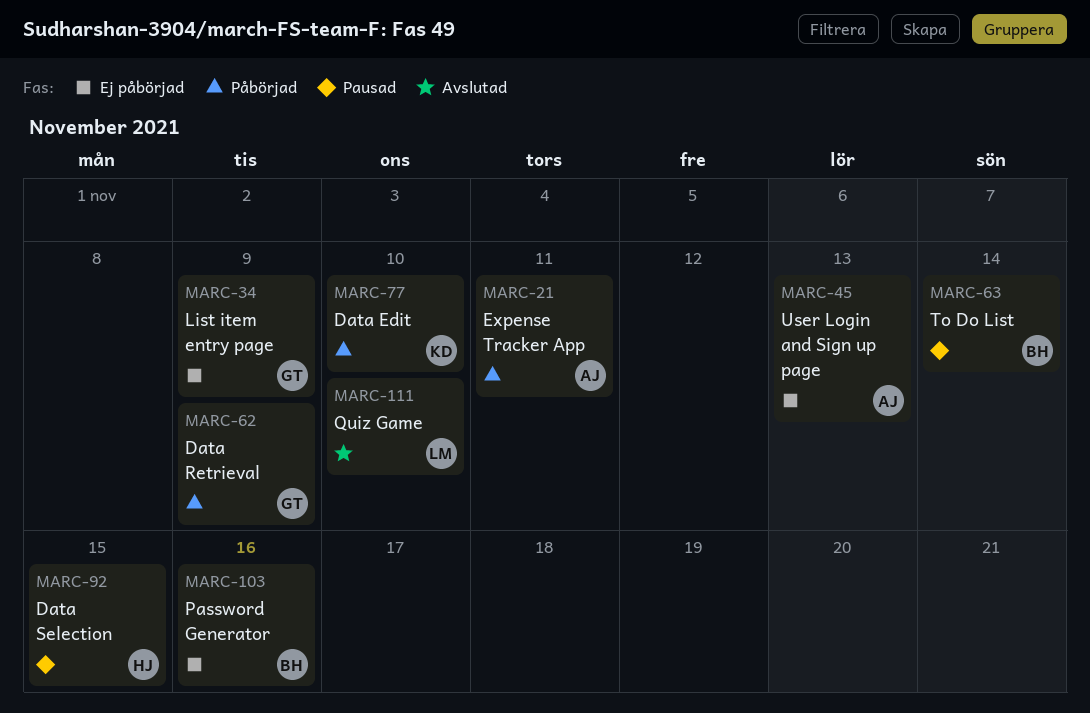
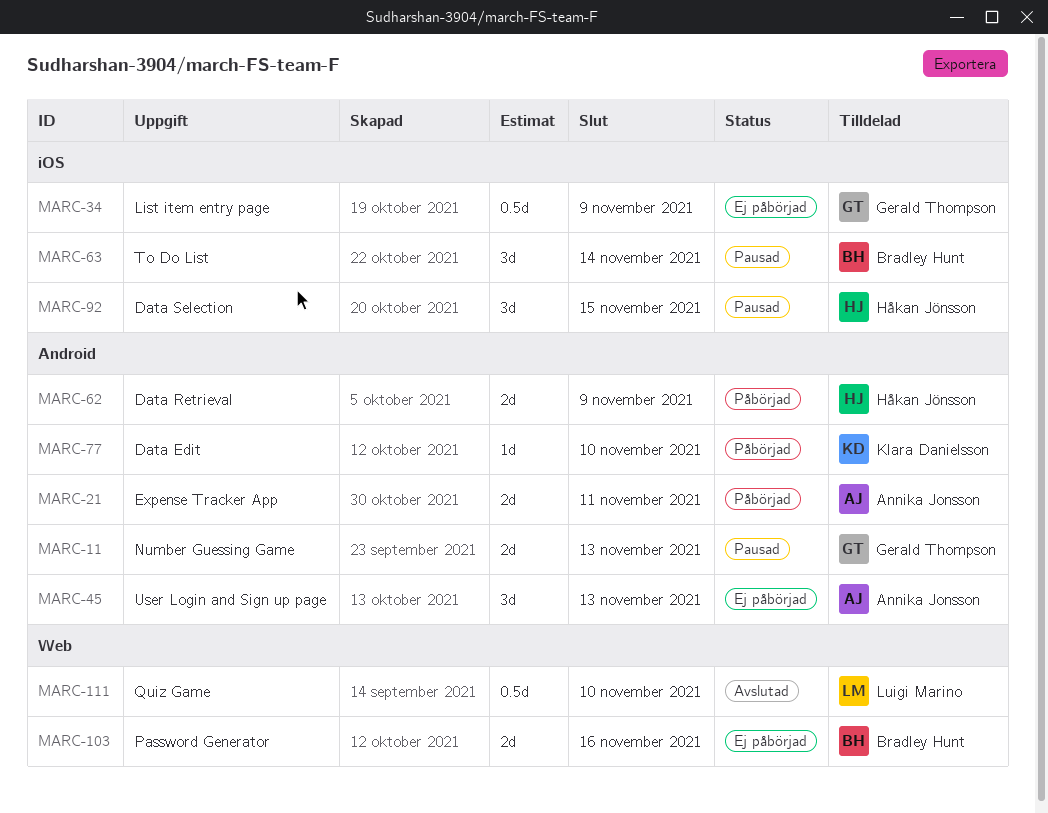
MARC-11: none -> present
MARC-62, owner: Gerald Thompson -> Håkan Jönsson

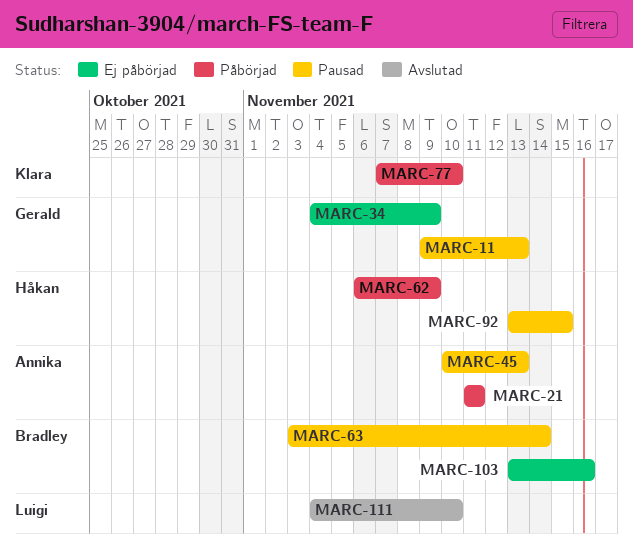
MARC-45, status: Ej påbörjad -> Pausad

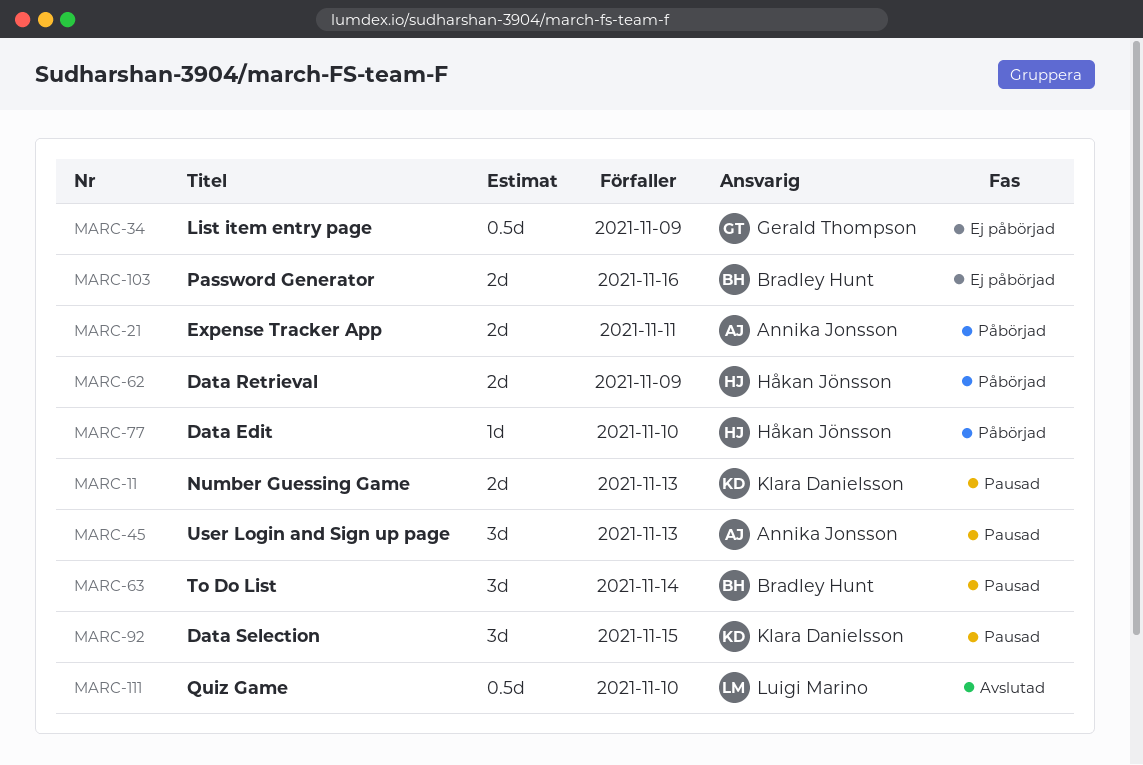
MARC-11, owner: Gerald Thompson -> Klara Danielsson
MARC-77, owner: Klara Danielsson -> Håkan Jönsson
MARC-92, owner: Håkan Jönsson -> Klara Danielsson

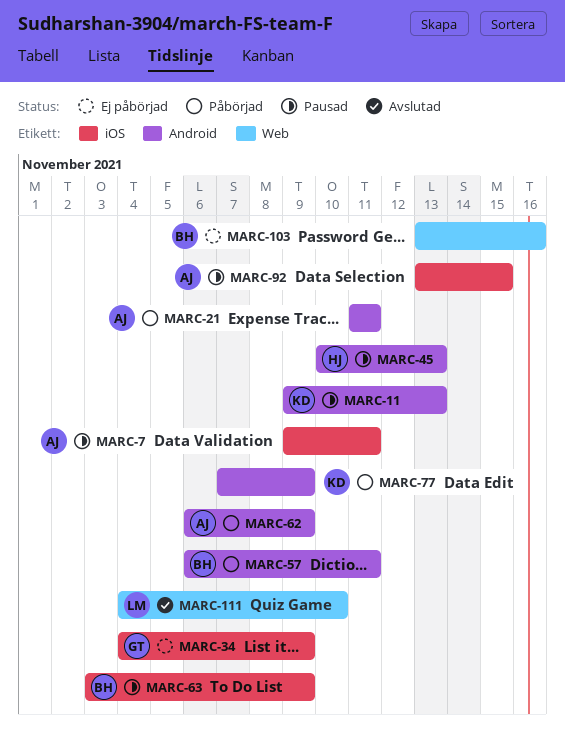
MARC-7: none -> present
MARC-45, owner: Annika Jonsson -> Håkan Jönsson
MARC-57: none -> present
MARC-62, owner: Håkan Jönsson -> Annika Jonsson
MARC-63, due: Nov 14 -> Nov 9
MARC-77, owner: Håkan Jönsson -> Klara Danielsson
MARC-77, due: Nov 10 -> Nov 9
MARC-92, owner: Klara Danielsson -> Annika Jonsson

